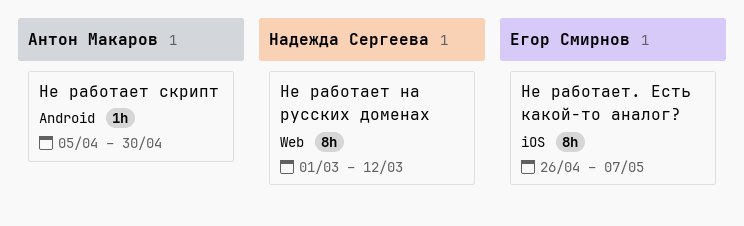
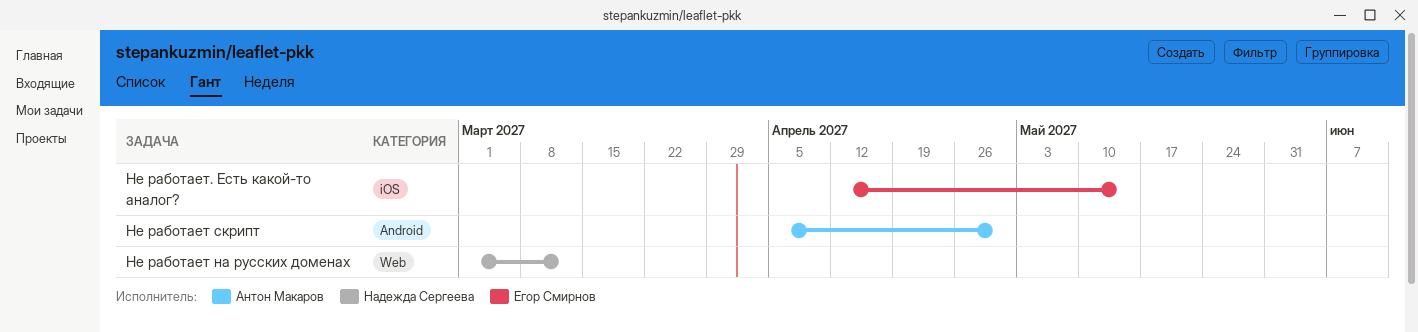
Не работает. Есть какой-то аналог?, start: Apr 26 -> Apr 12
Не работает. Есть какой-то аналог?, due: May 7 -> May 14

